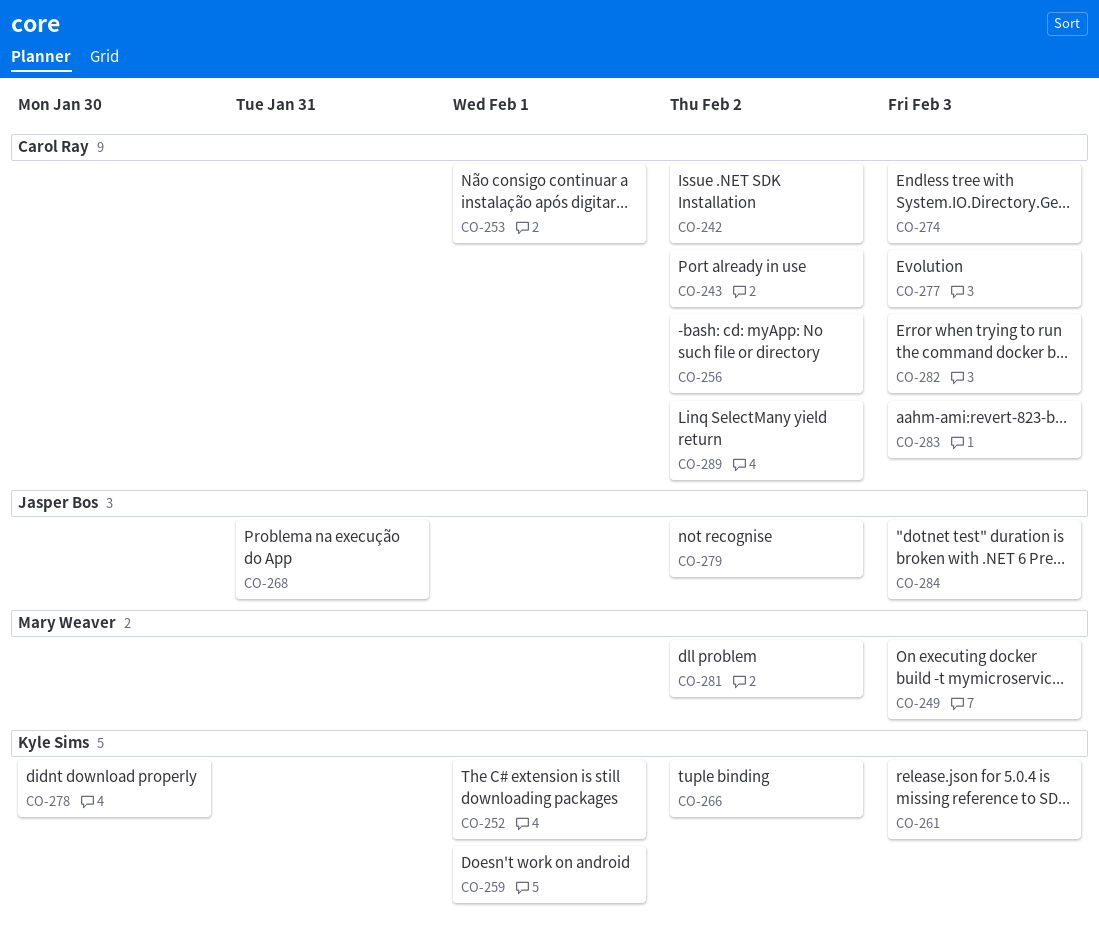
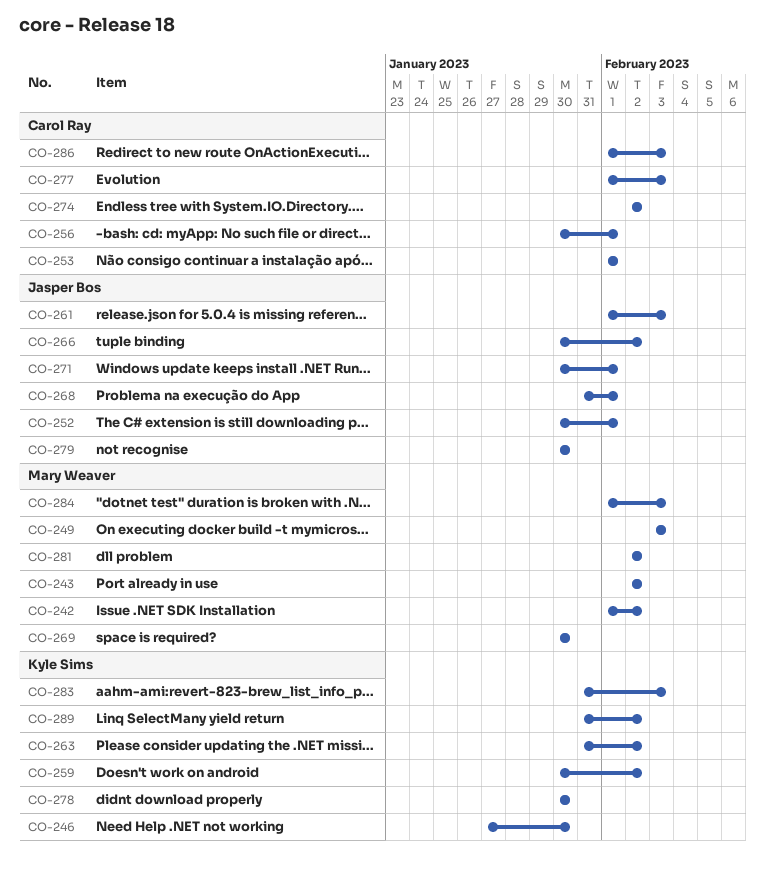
CO-242, owner: Carol Ray -> Mary Weaver
CO-243, owner: Carol Ray -> Mary Weaver
CO-246: none -> present
CO-252, owner: Kyle Sims -> Jasper Bos
CO-256, due: Feb 2 -> Feb 1
CO-259, due: Feb 1 -> Feb 2
CO-261, owner: Kyle Sims -> Jasper Bos
CO-263: none -> present
CO-266, owner: Kyle Sims -> Jasper Bos
CO-268, due: Jan 31 -> Feb 1
CO-269: none -> present
CO-271: none -> present
CO-274, due: Feb 3 -> Feb 2
CO-279, due: Feb 2 -> Jan 30
CO-282: present -> none
CO-283, owner: Carol Ray -> Kyle Sims
CO-284, owner: Jasper Bos -> Mary Weaver
CO-286: none -> present
CO-289, owner: Carol Ray -> Kyle Sims

